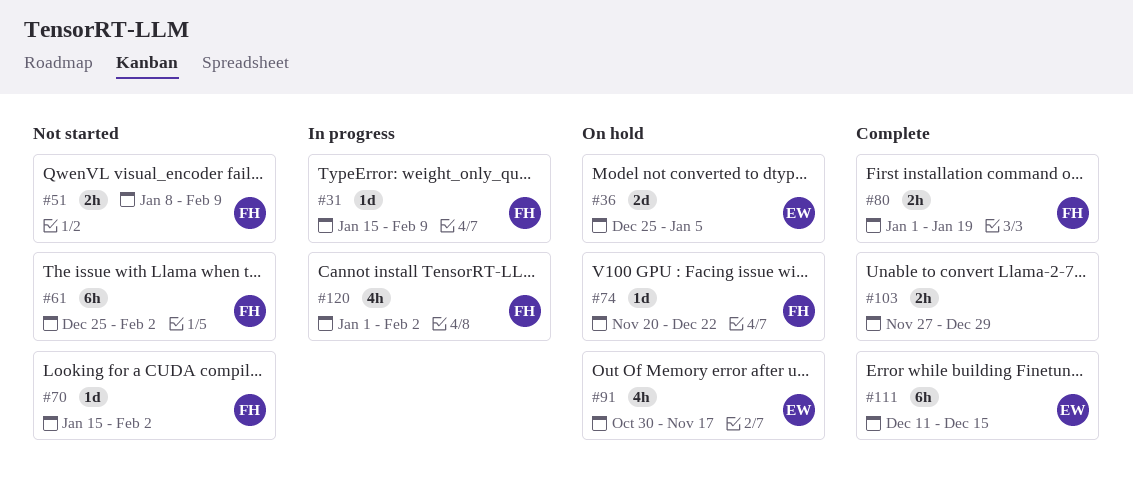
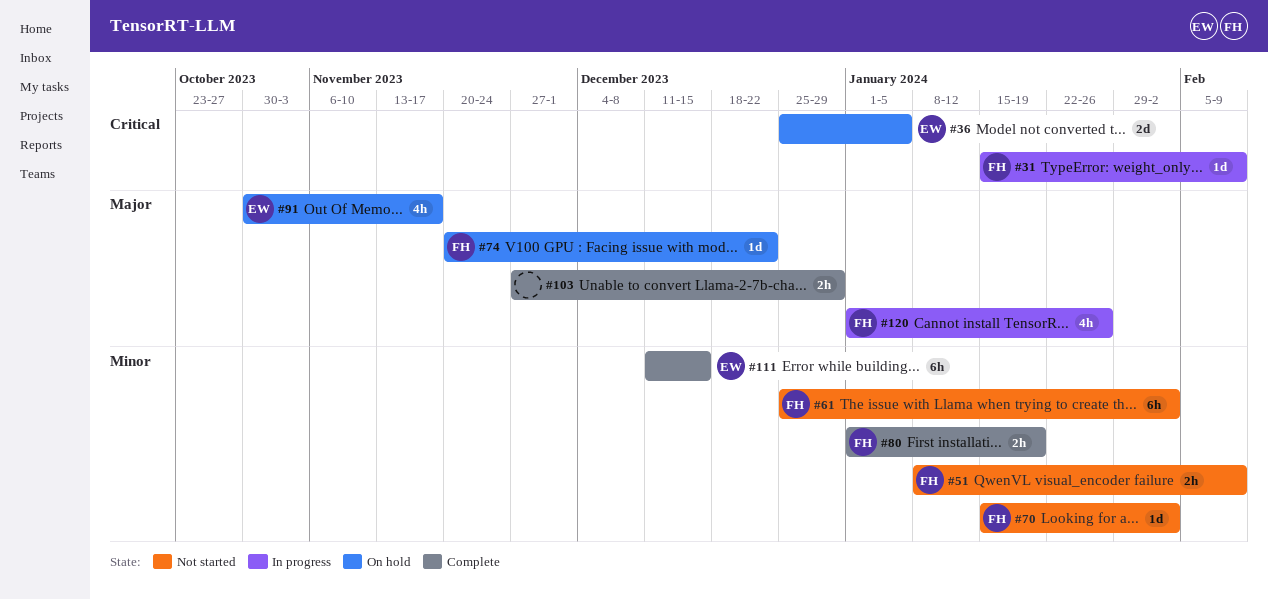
#120, due: Feb 2 -> Jan 26

